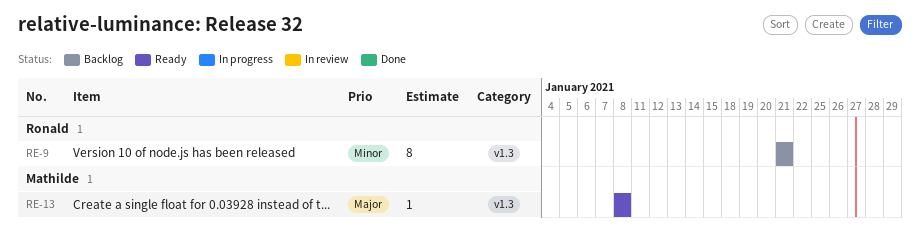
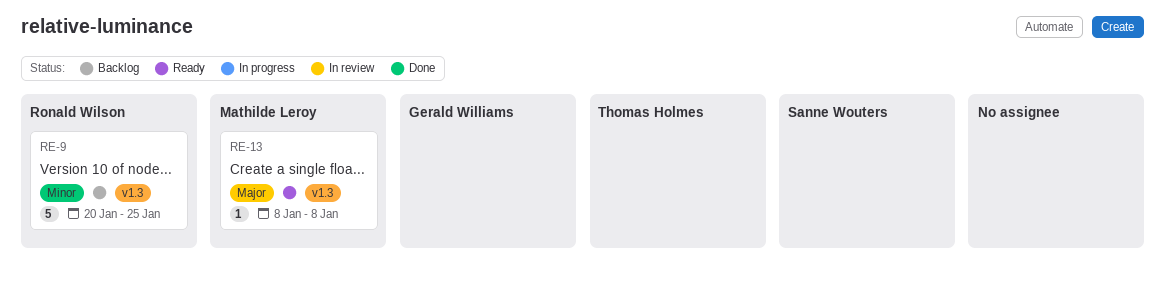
RE-9, estimate: 8 -> 5
RE-9, start: Jan 21 -> Jan 20
RE-9, due: Jan 21 -> Jan 25

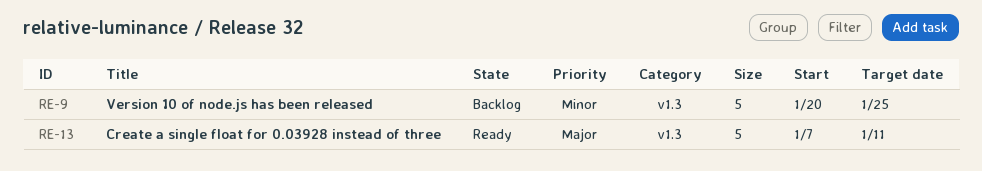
RE-13, estimate: 1 -> 5
RE-13, start: Jan 8 -> Jan 7
RE-13, due: Jan 8 -> Jan 11

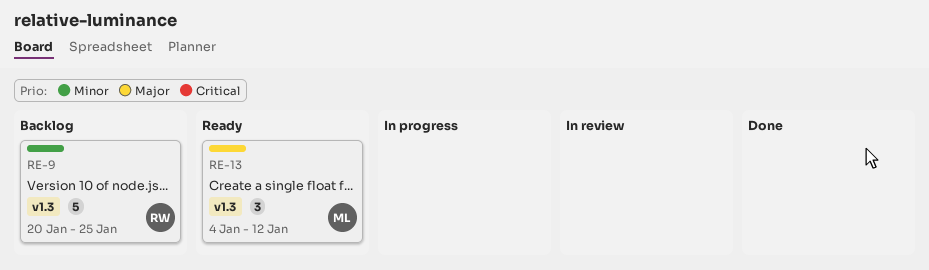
RE-13, estimate: 5 -> 3
RE-13, start: Jan 7 -> Jan 4
RE-13, due: Jan 11 -> Jan 12

